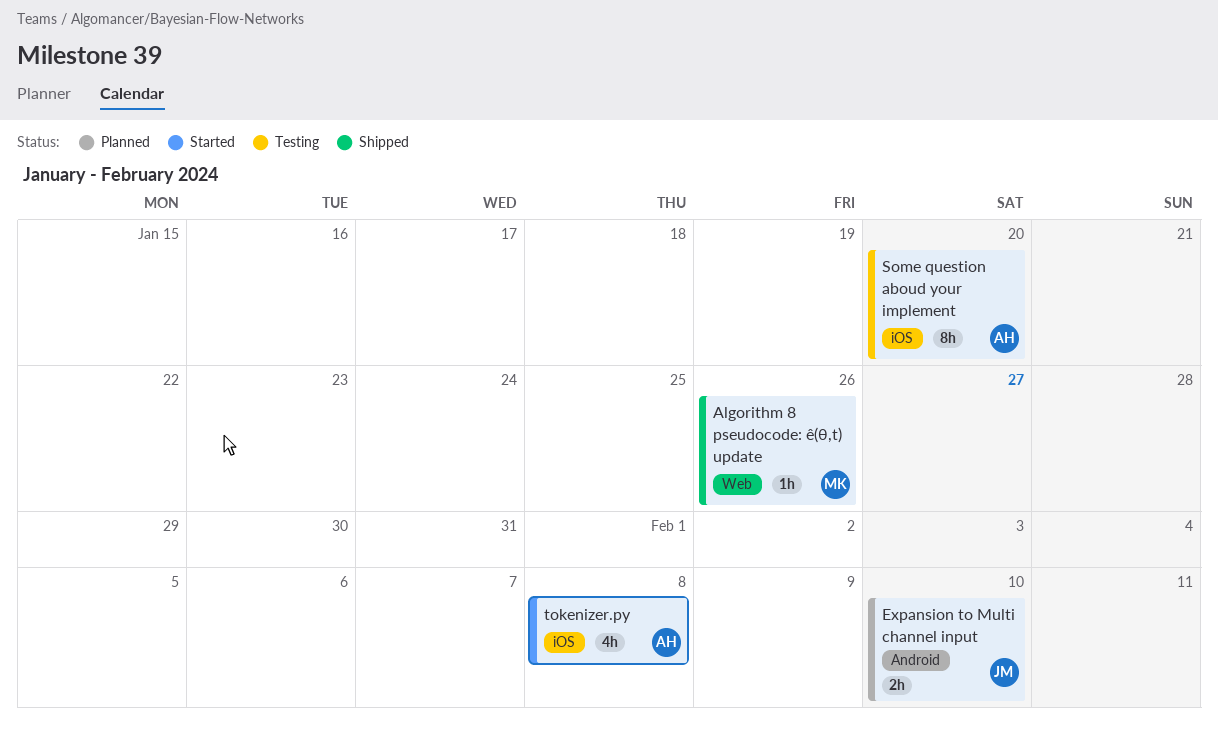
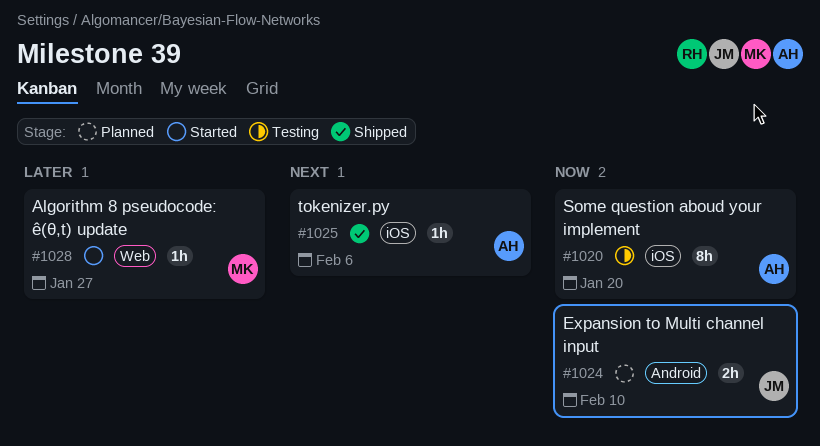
Algorithm 8 pseudocode: ê(θ,t) update, status: Shipped -> Started
Algorithm 8 pseudocode: ê(θ,t) update, due: Jan 26 -> Jan 27
tokenizer.py, status: Started -> Shipped
tokenizer.py, estimate: 4h -> 1h
tokenizer.py, due: Feb 8 -> Feb 6

